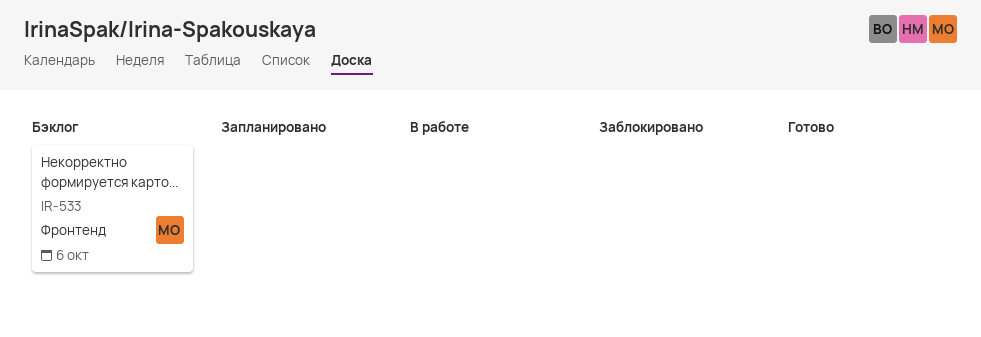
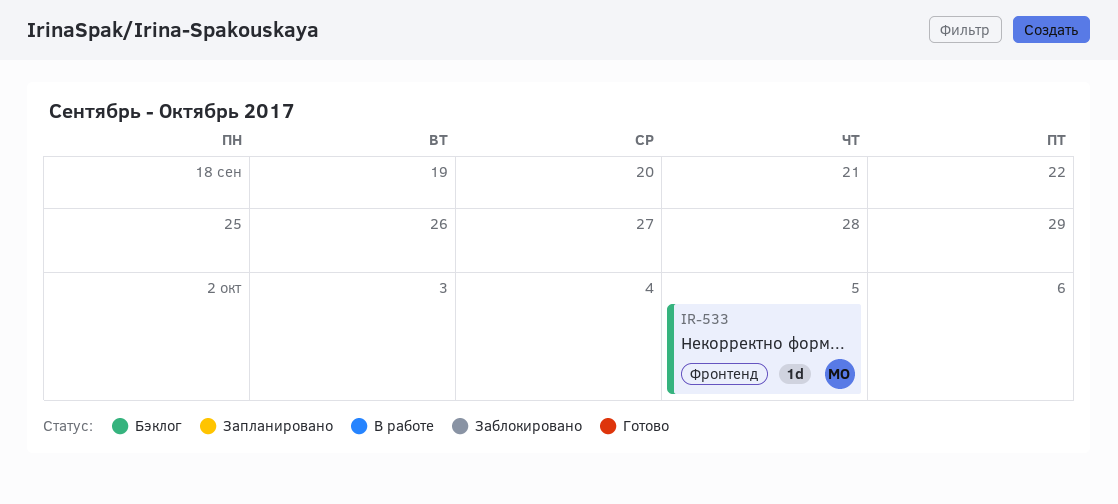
IR-533, due: Oct 6 -> Oct 5

